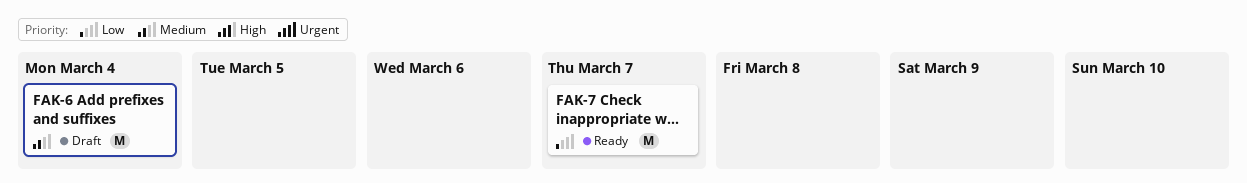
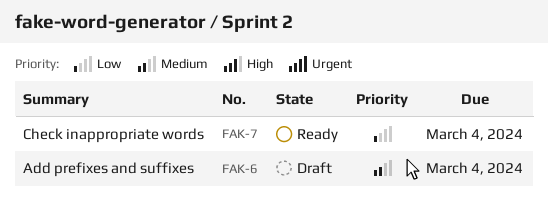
FAK-7, due: Mar 7 -> Mar 4

